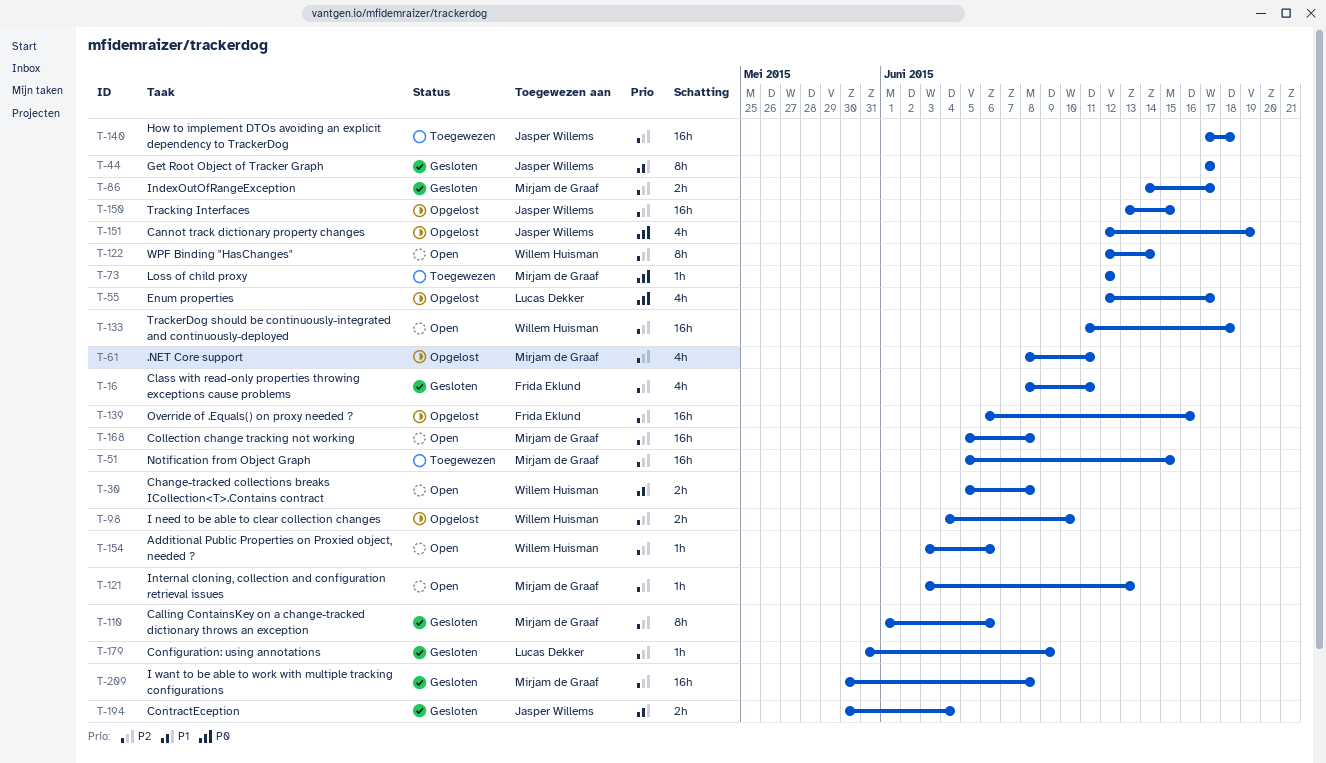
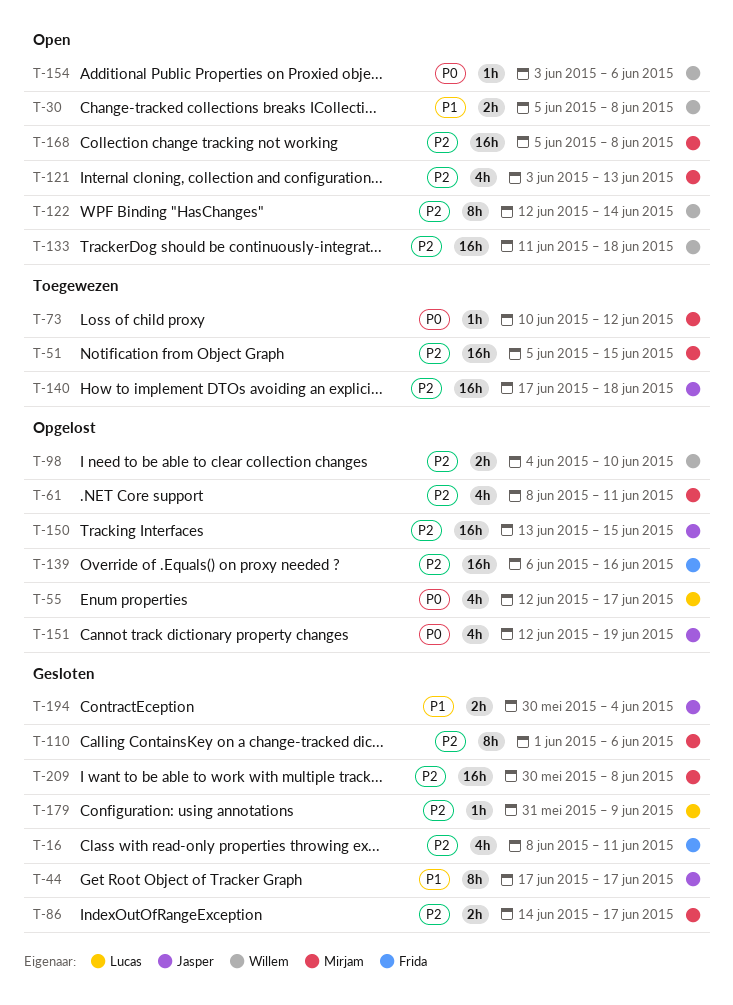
T-73, start: Jun 12 -> Jun 10
T-121, estimate: 1h -> 4h
T-154, priority: P2 -> P0

